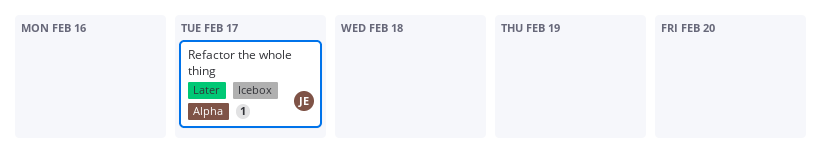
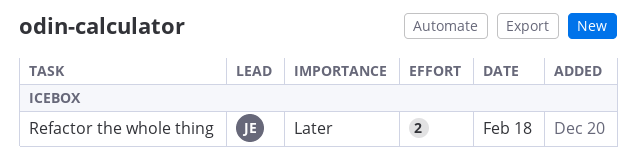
Refactor the whole thing, estimate: 1 -> 2
Refactor the whole thing, day: Feb 17 -> Feb 18

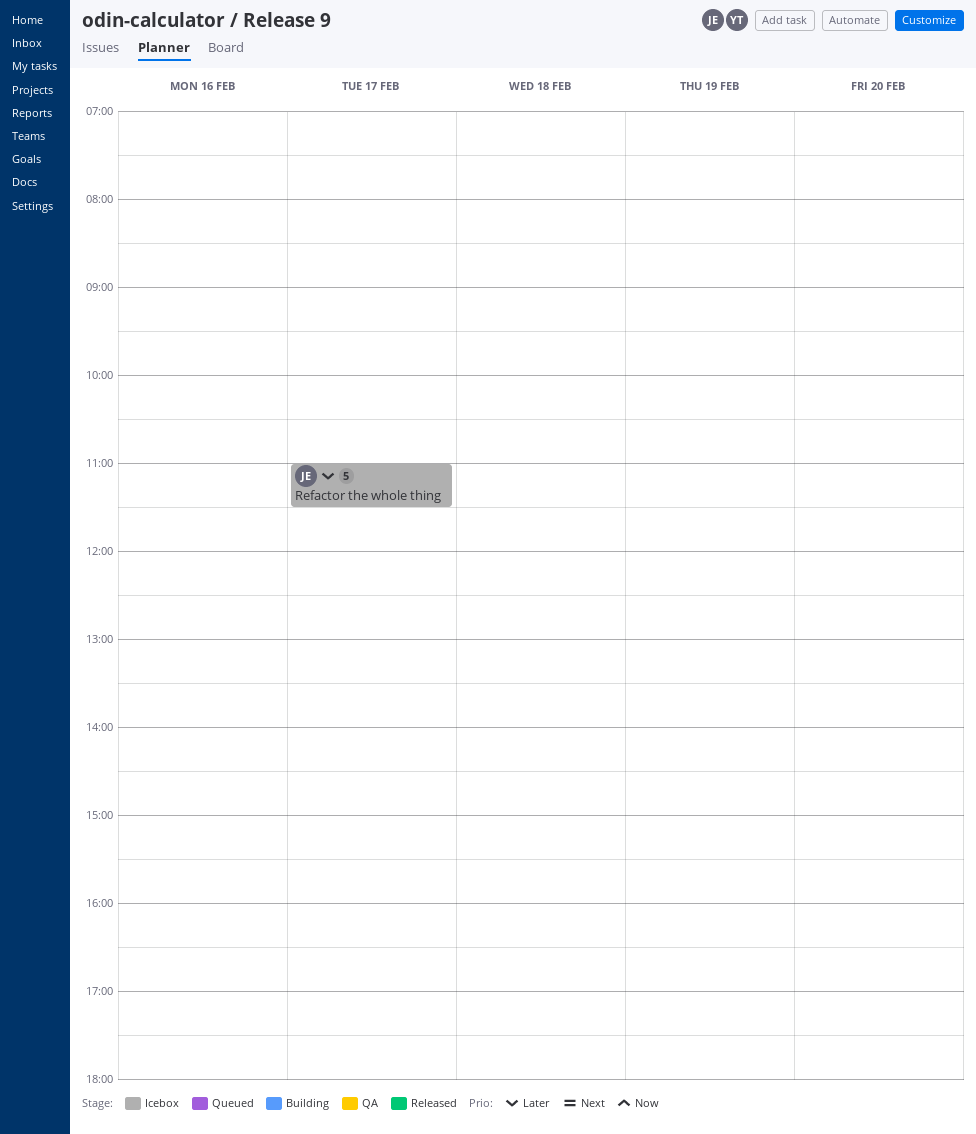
Refactor the whole thing, estimate: 2 -> 5
Refactor the whole thing, day: Feb 18 -> Feb 17

